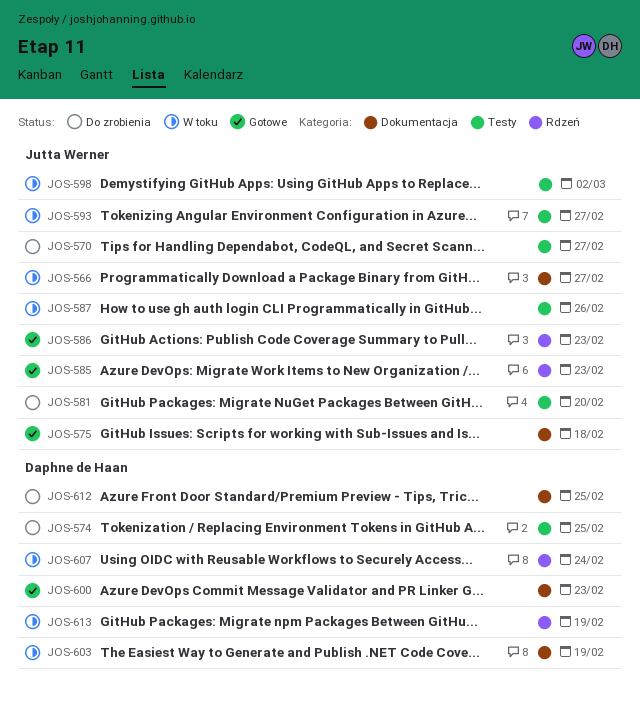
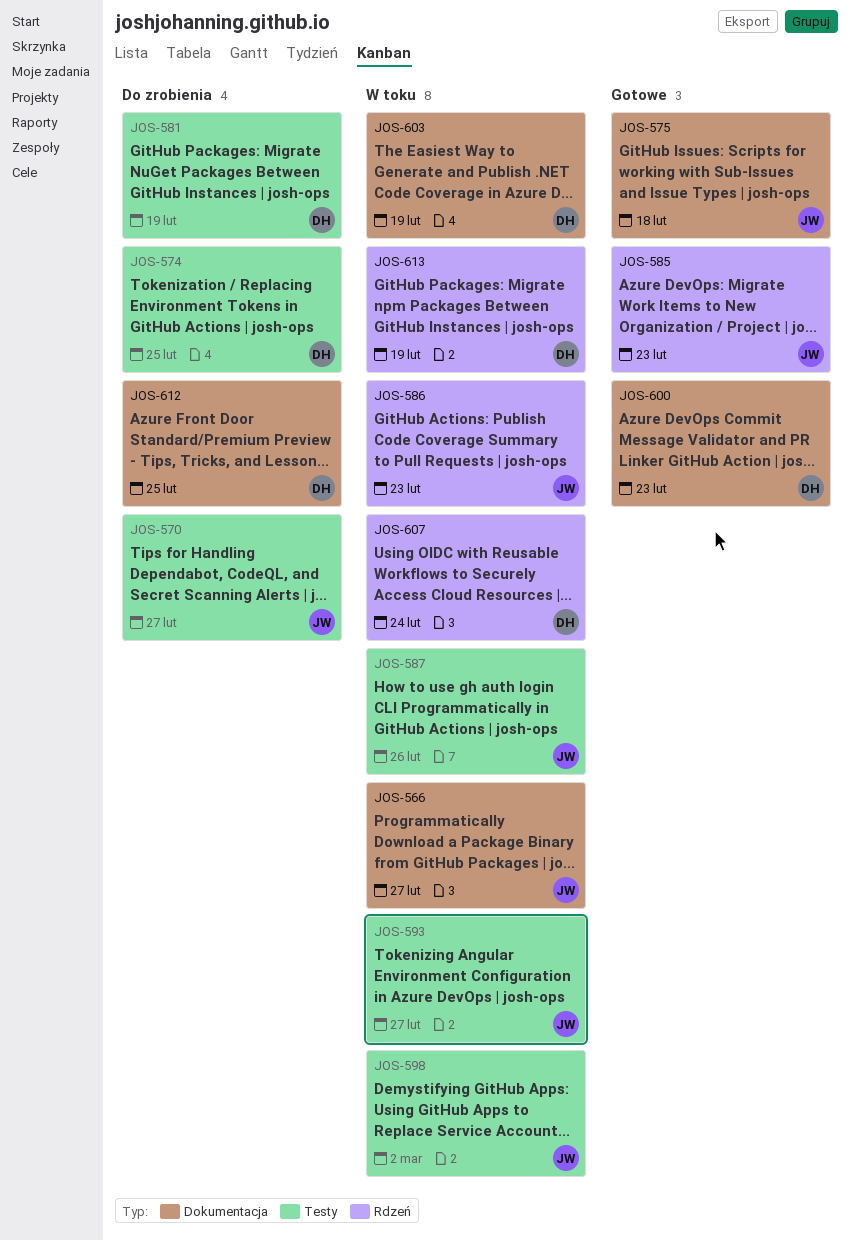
JOS-581, owner: Jutta Werner -> Daphne de Haan
JOS-581, due: Feb 20 -> Feb 19
JOS-586, status: Gotowe -> W toku

